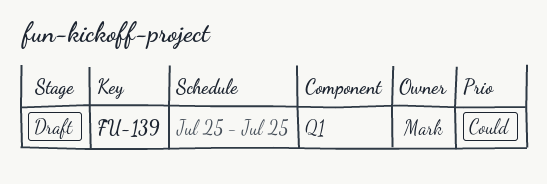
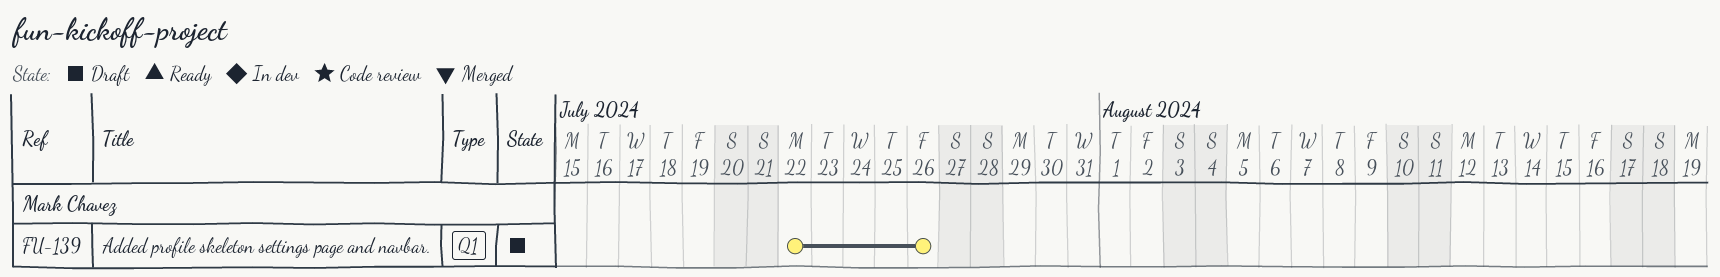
FU-139, start: Jul 25 -> Jul 22
FU-139, due: Jul 25 -> Jul 26

